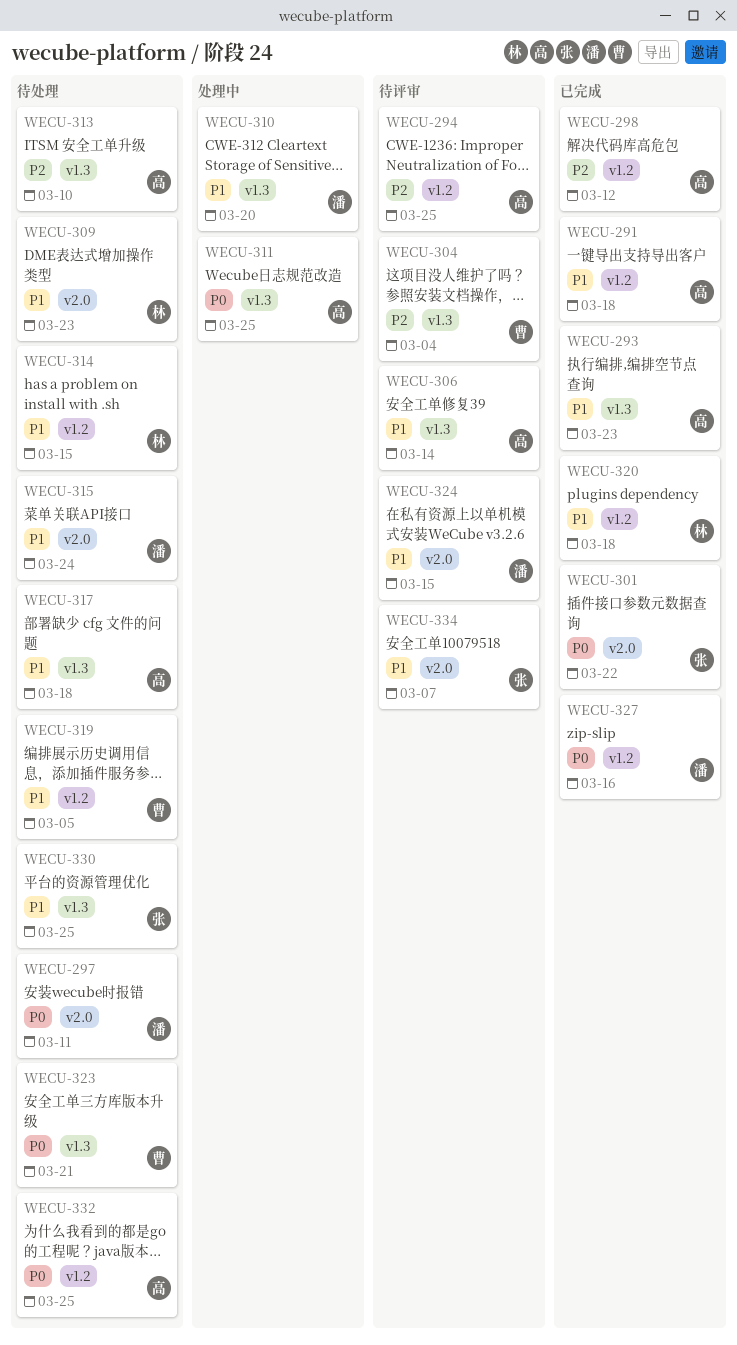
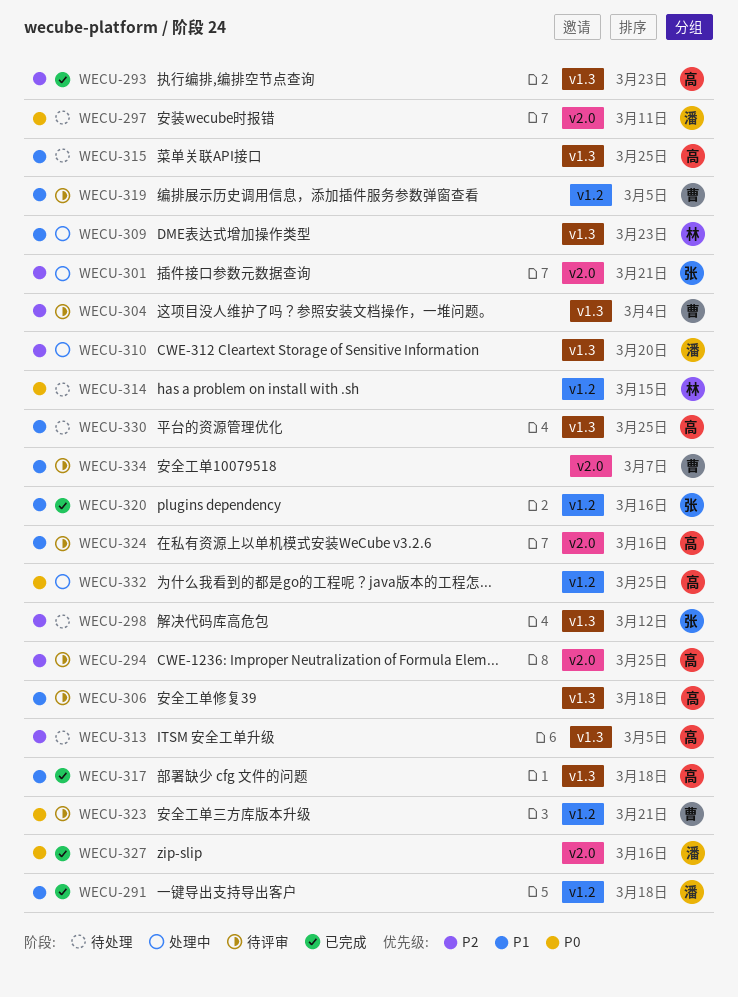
WECU-291, owner: 高 -> 潘
WECU-293, priority: P1 -> P2
WECU-294, label: v1.2 -> v2.0
WECU-298, status: 已完成 -> 待处理
WECU-298, owner: 高 -> 张
WECU-298, label: v1.2 -> v1.3
WECU-301, status: 已完成 -> 处理中
WECU-301, priority: P0 -> P2
WECU-301, due: Mar 22 -> Mar 21
WECU-306, due: Mar 14 -> Mar 18
WECU-309, status: 待处理 -> 处理中
WECU-309, label: v2.0 -> v1.3
WECU-310, priority: P1 -> P2
WECU-311: present -> none
WECU-313, due: Mar 10 -> Mar 5
WECU-314, priority: P1 -> P0
WECU-315, owner: 潘 -> 高
WECU-315, label: v2.0 -> v1.3
WECU-315, due: Mar 24 -> Mar 25
WECU-317, status: 待处理 -> 已完成
WECU-319, status: 待处理 -> 待评审
WECU-320, owner: 林 -> 张
WECU-320, due: Mar 18 -> Mar 16
WECU-323, status: 待处理 -> 待评审
WECU-323, label: v1.3 -> v1.2
WECU-324, owner: 潘 -> 高
WECU-324, due: Mar 15 -> Mar 16
WECU-327, label: v1.2 -> v2.0
WECU-330, owner: 张 -> 高
WECU-332, status: 待处理 -> 处理中
WECU-334, owner: 张 -> 曹

